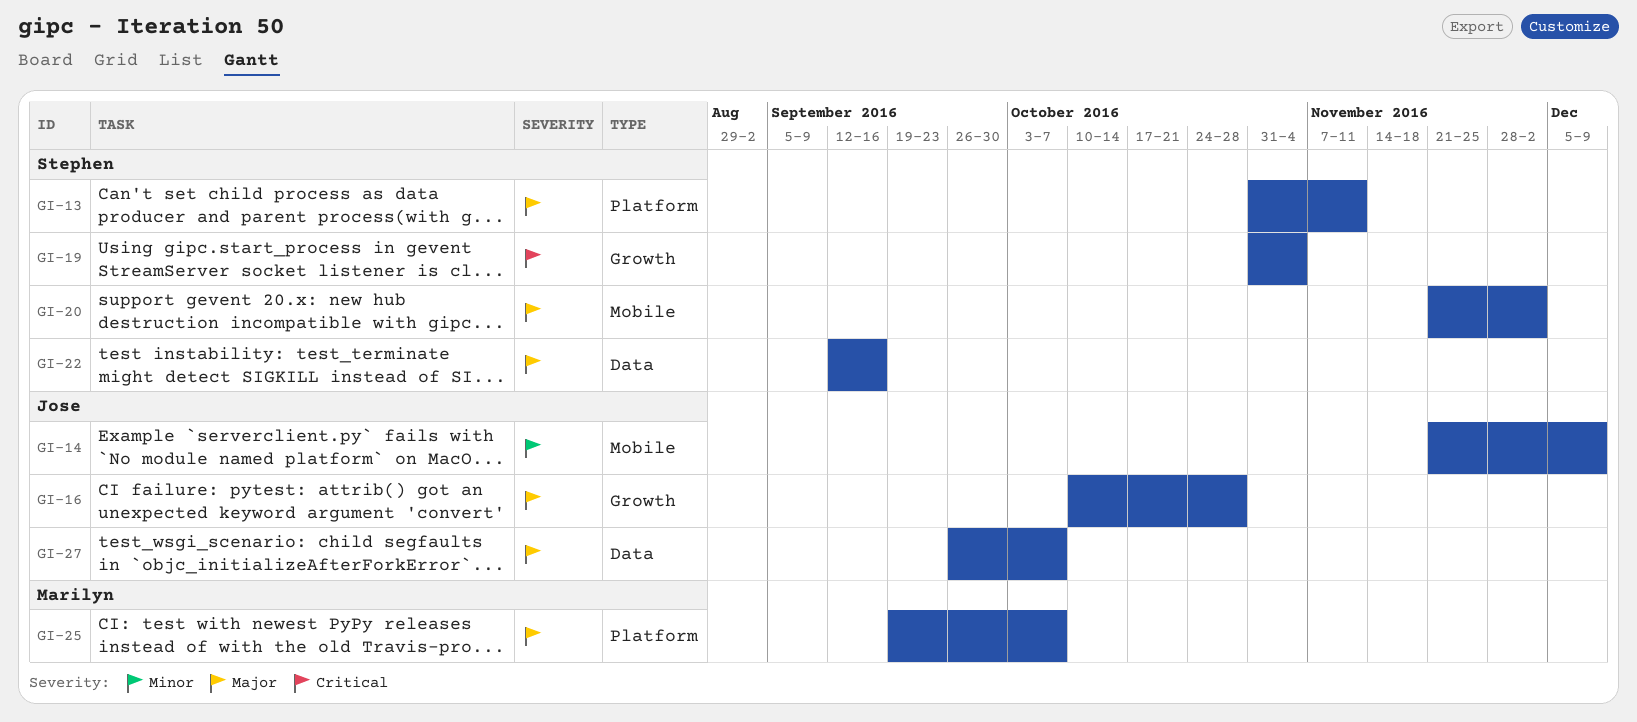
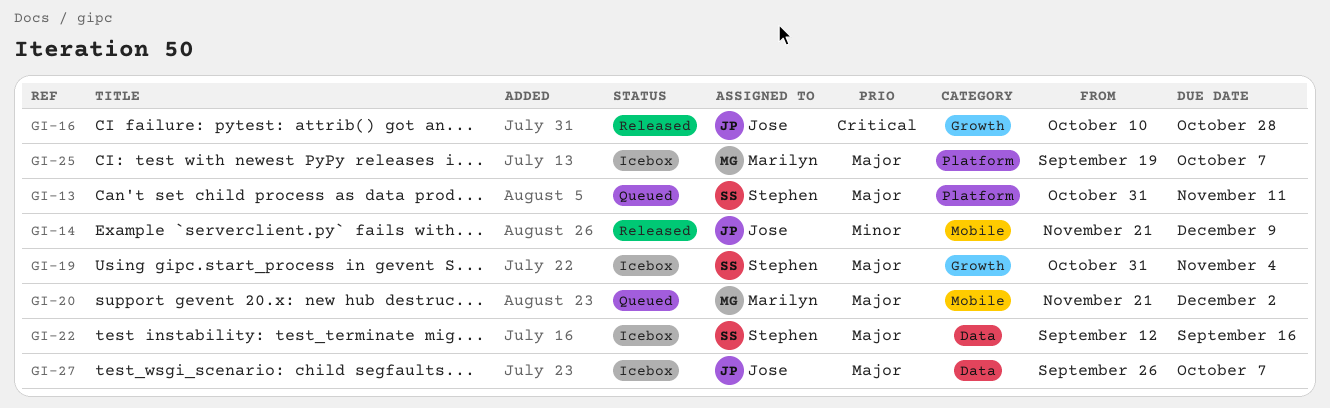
GI-16, priority: Major -> Critical
GI-19, priority: Critical -> Major
GI-20, owner: Stephen -> Marilyn

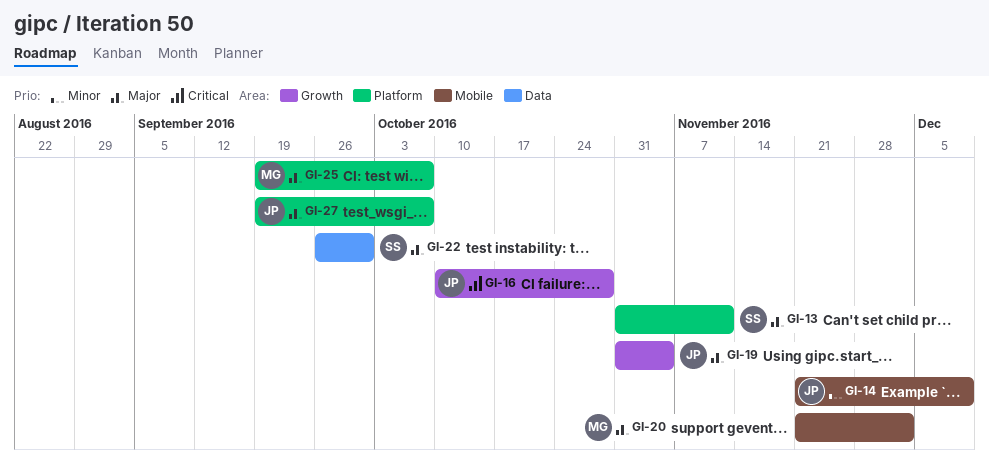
GI-19, owner: Stephen -> Jose
GI-22, start: Sep 12 -> Sep 26
GI-22, due: Sep 16 -> Sep 30
GI-27, label: Data -> Platform
GI-27, start: Sep 26 -> Sep 19

